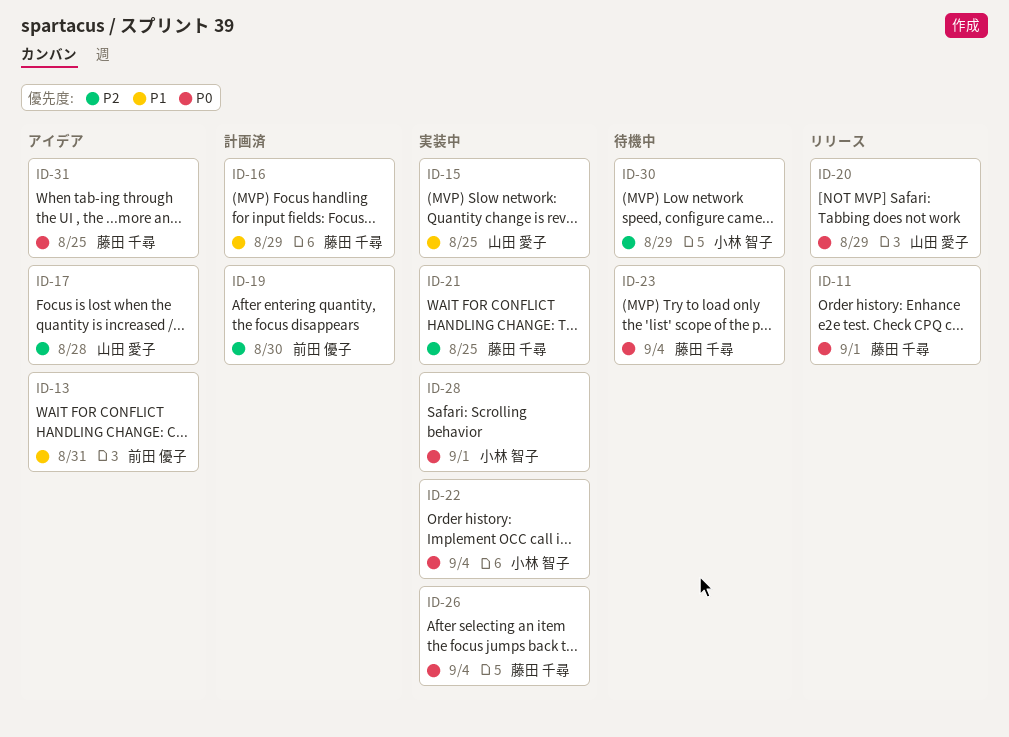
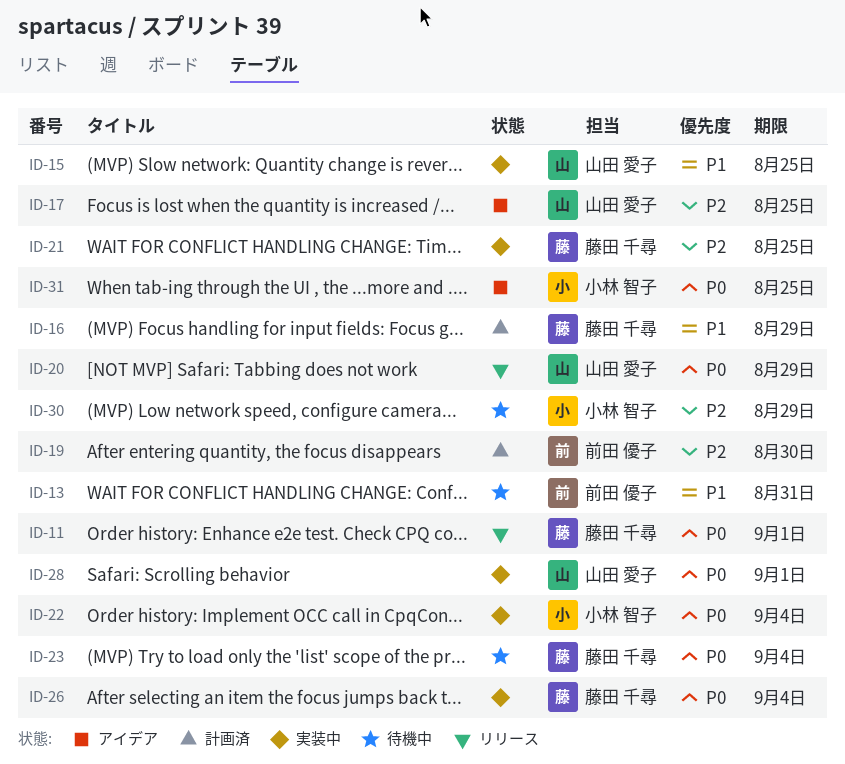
ID-13, status: アイデア -> 待機中
ID-17, due: Aug 28 -> Aug 25
ID-28, owner: 小林 智子 -> 山田 愛子
ID-31, owner: 藤田 千尋 -> 小林 智子

